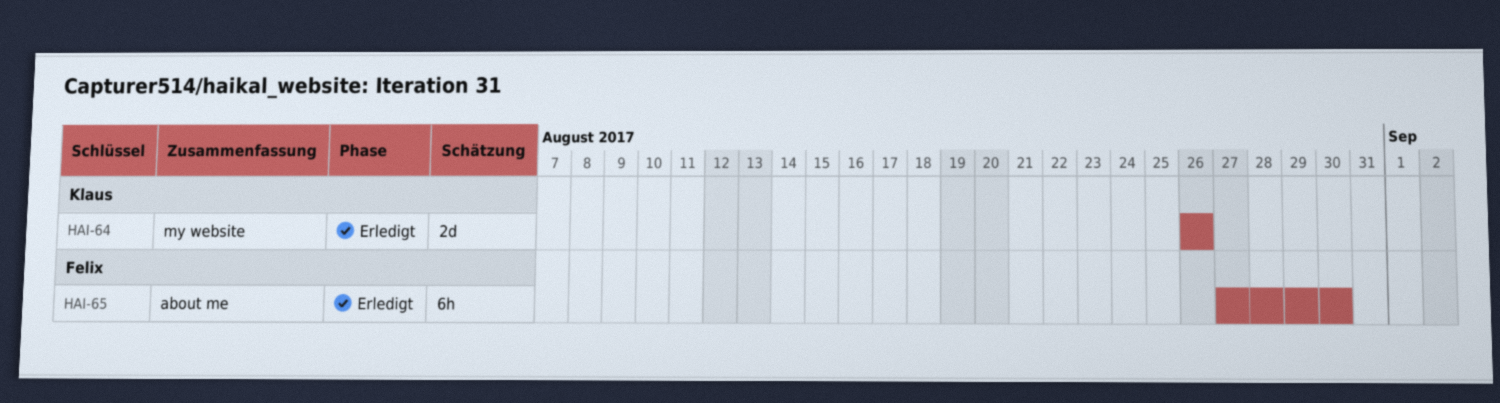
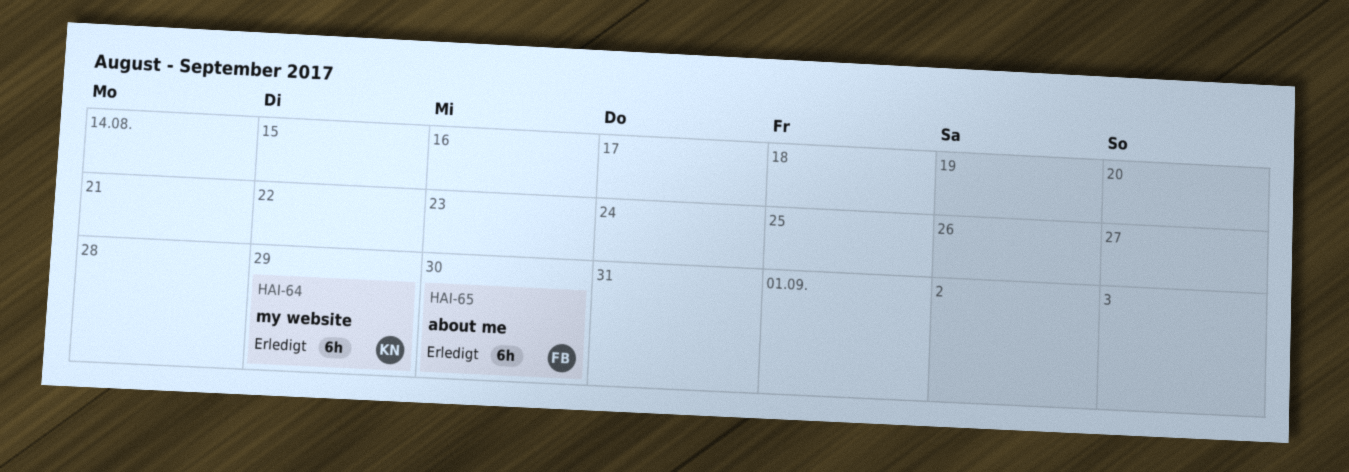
HAI-64, estimate: 2d -> 6h
HAI-64, due: Aug 26 -> Aug 29

